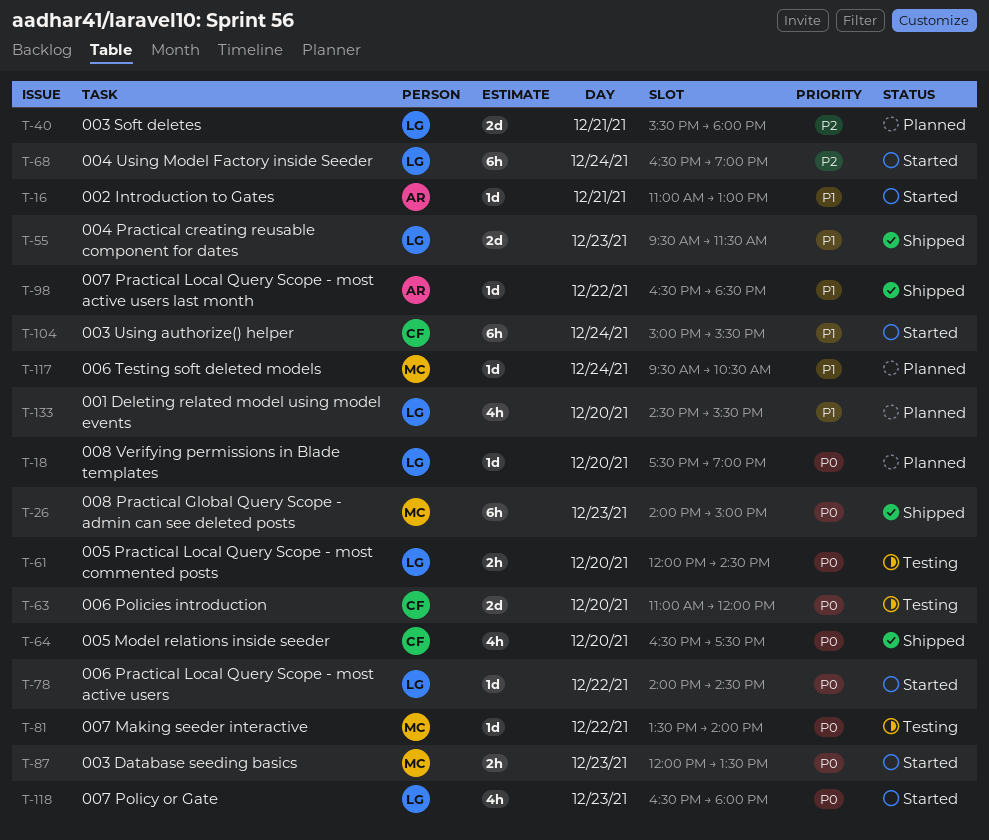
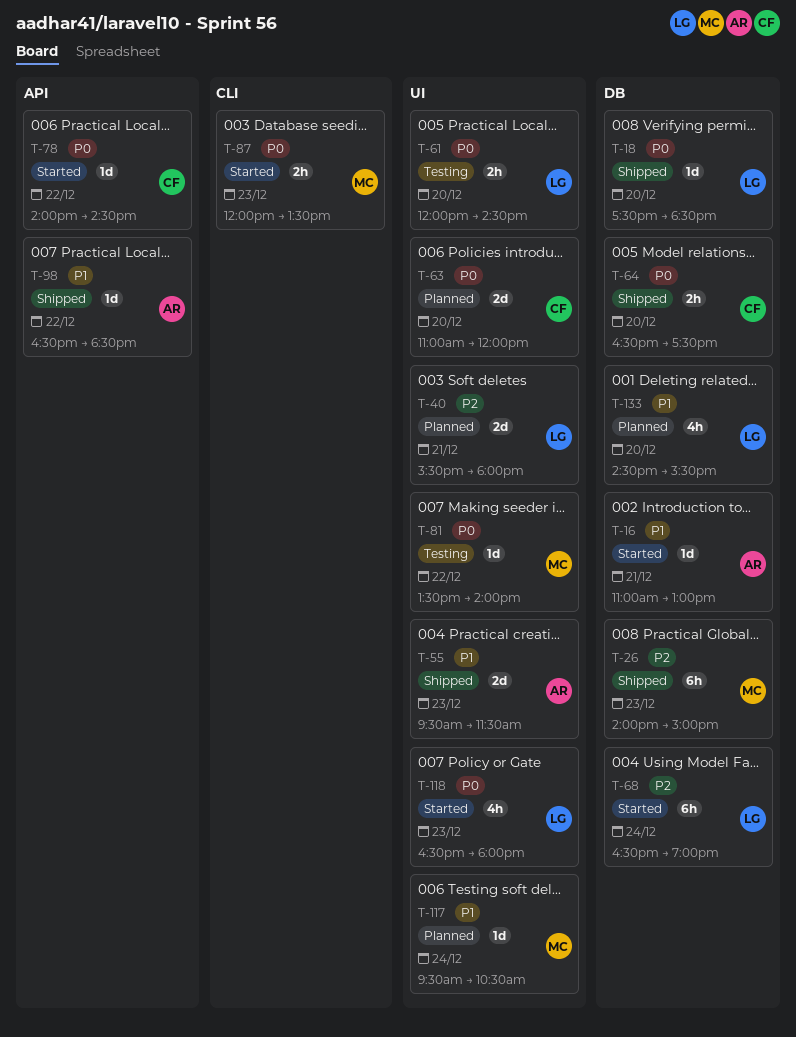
T-18, status: Planned -> Shipped
T-18, ends: 19:00 -> 18:30
T-26, priority: P0 -> P2
T-55, owner: LG -> AR
T-63, status: Testing -> Planned
T-64, estimate: 4h -> 2h
T-78, owner: LG -> CF
T-104: present -> none

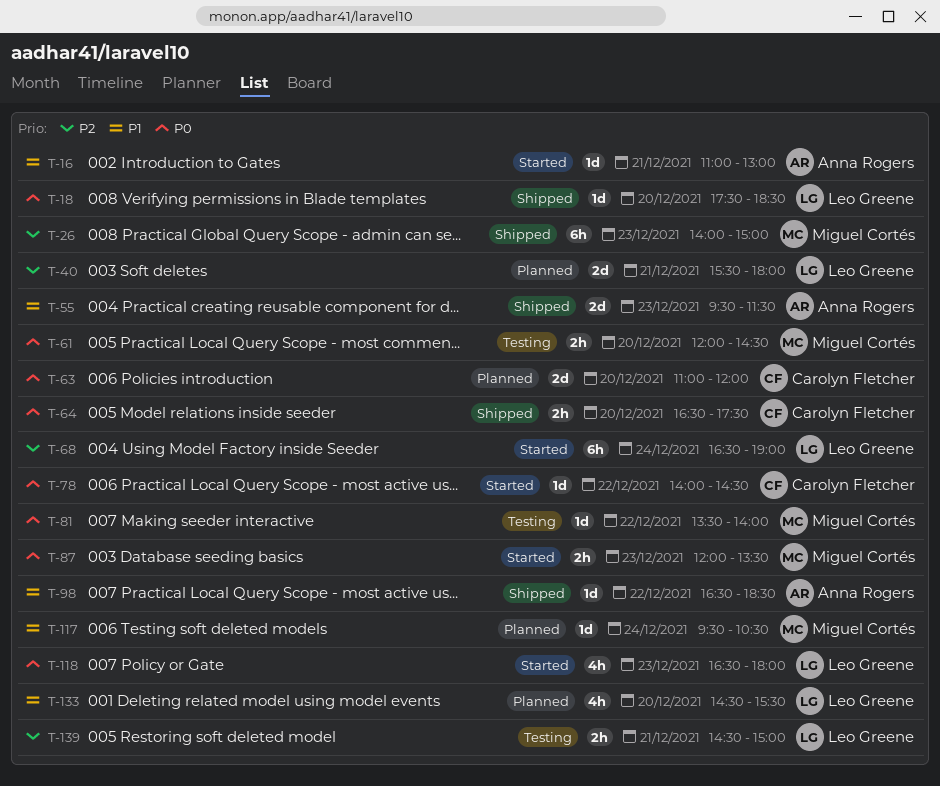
T-61, owner: Leo Greene -> Miguel Cortés
T-139: none -> present

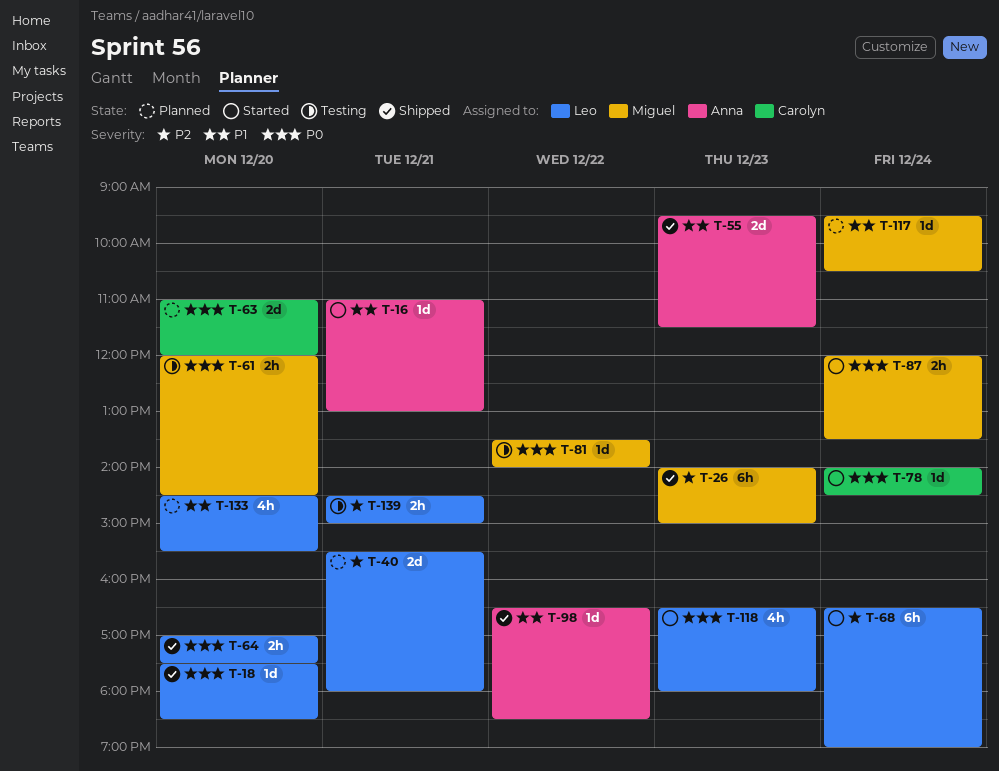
T-64, owner: Carolyn Fletcher -> Leo Greene
T-64, begins: 16:30 -> 17:00
T-78, day: Dec 22 -> Dec 24
T-87, day: Dec 23 -> Dec 24

